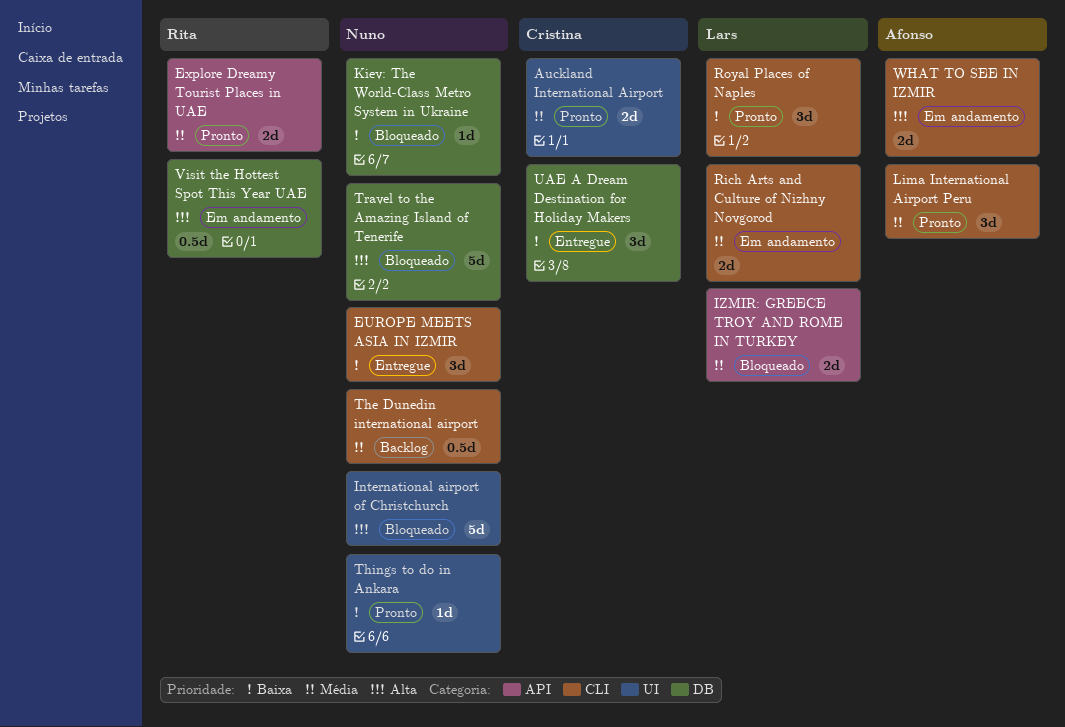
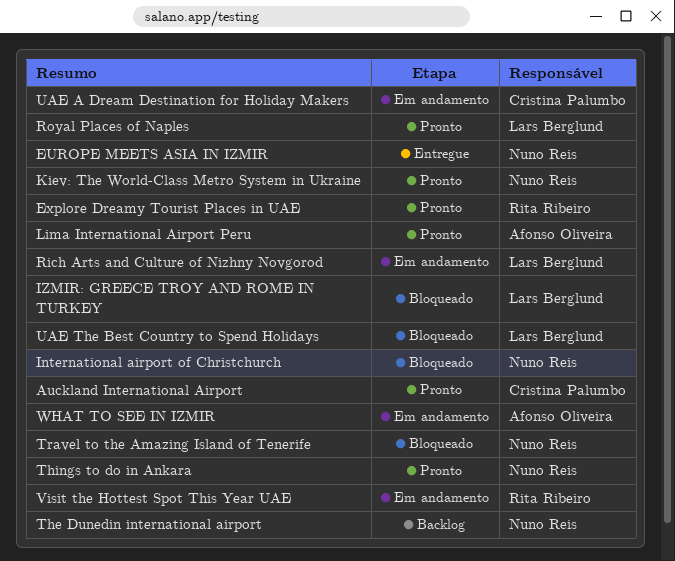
Kiev: The World-Class Metro System in Ukraine, status: Bloqueado -> Pronto
UAE A Dream Destination for Holiday Makers, status: Entregue -> Em andamento
UAE The Best Country to Spend Holidays: none -> present

